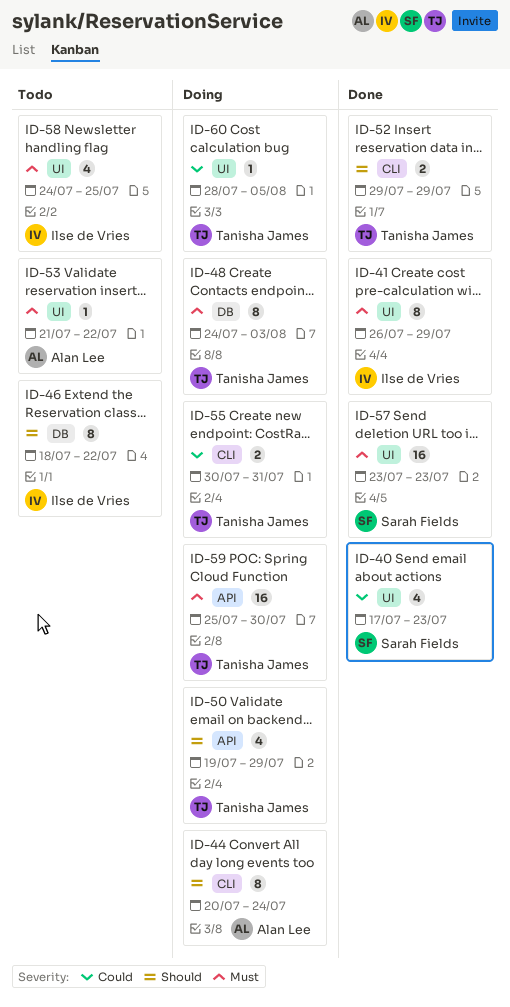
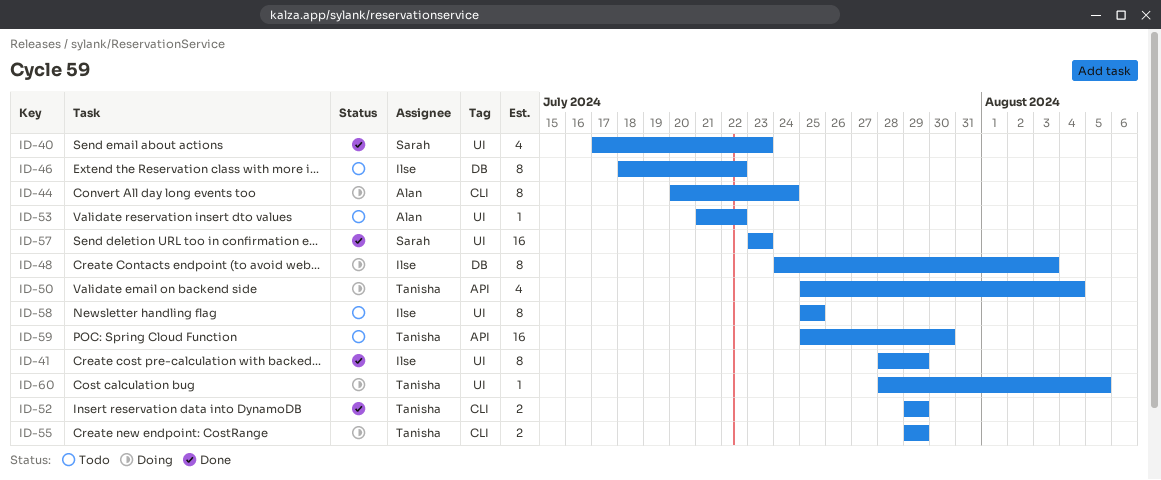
ID-41, start: Jul 26 -> Jul 28
ID-48, owner: Tanisha James -> Ilse de Vries
ID-50, start: Jul 19 -> Jul 25
ID-50, due: Jul 29 -> Aug 4
ID-55, start: Jul 30 -> Jul 29
ID-55, due: Jul 31 -> Jul 29
ID-58, estimate: 4 -> 8
ID-58, start: Jul 24 -> Jul 25
ID-59, status: Doing -> Todo

